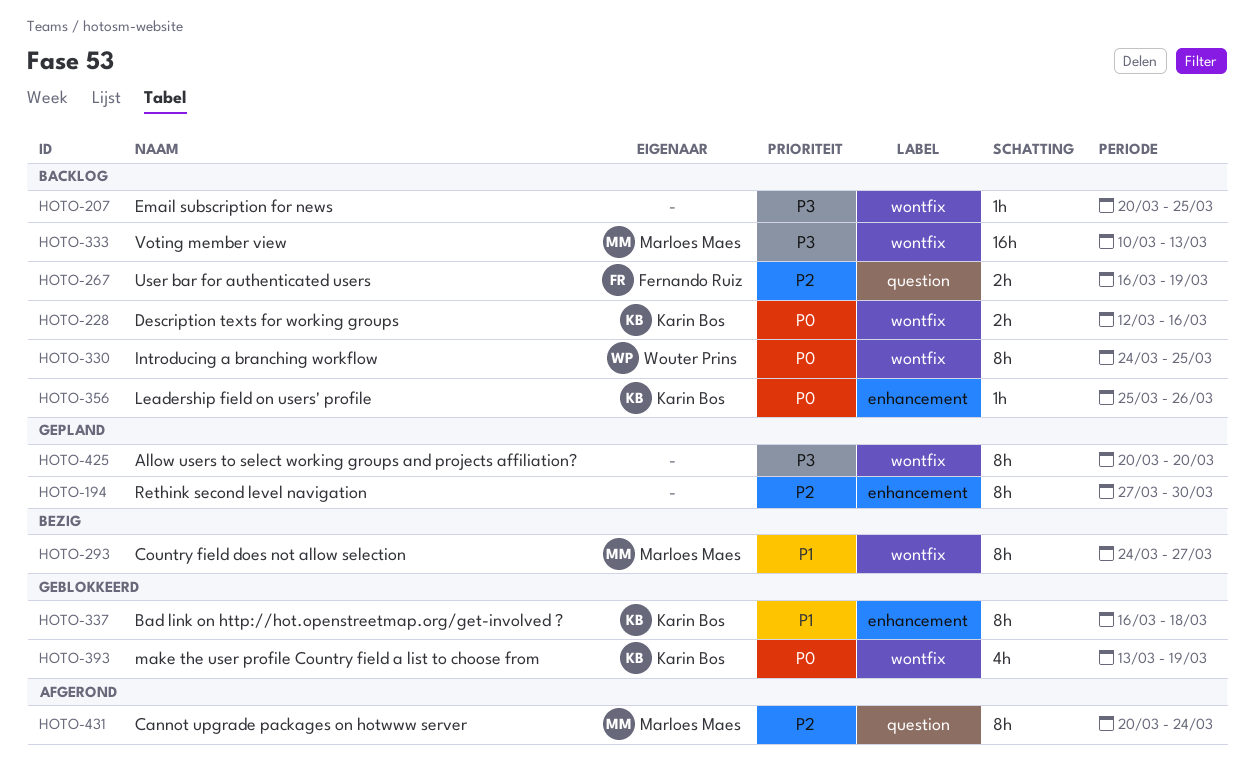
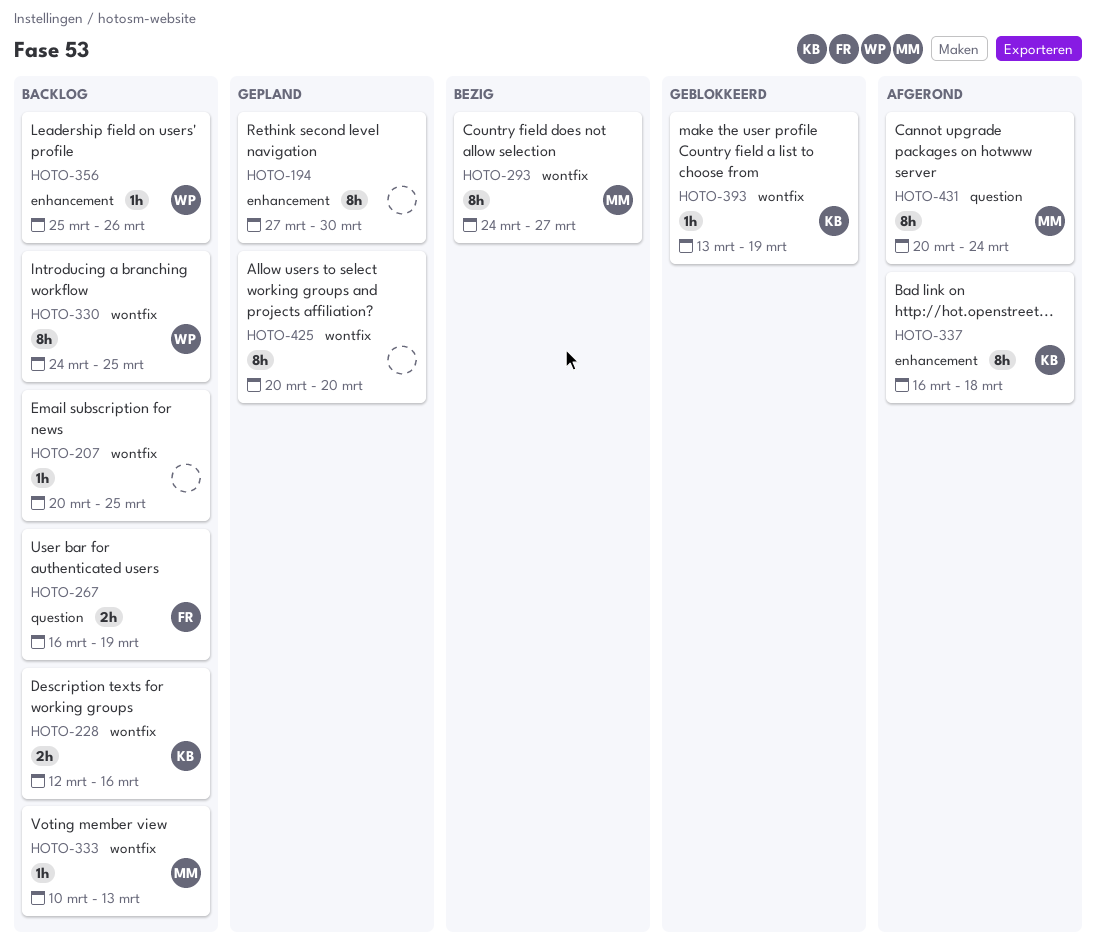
HOTO-333, estimate: 16h -> 1h
HOTO-337, status: Geblokkeerd -> Afgerond
HOTO-356, owner: Karin Bos -> Wouter Prins
HOTO-393, estimate: 4h -> 1h

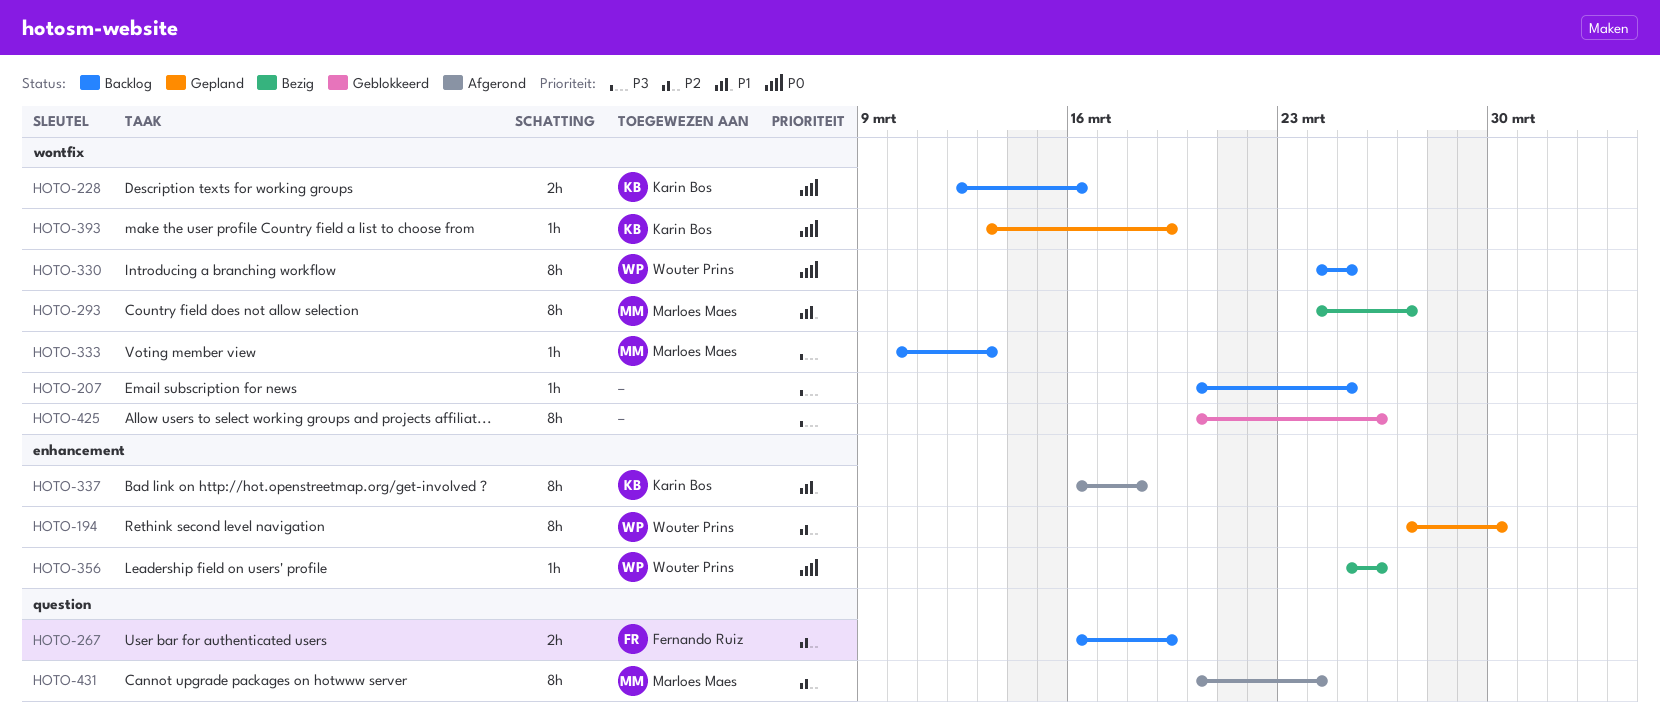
HOTO-194, owner: none -> Wouter Prins
HOTO-356, status: Backlog -> Bezig
HOTO-393, status: Geblokkeerd -> Gepland
HOTO-425, status: Gepland -> Geblokkeerd
HOTO-425, due: Mar 20 -> Mar 26

